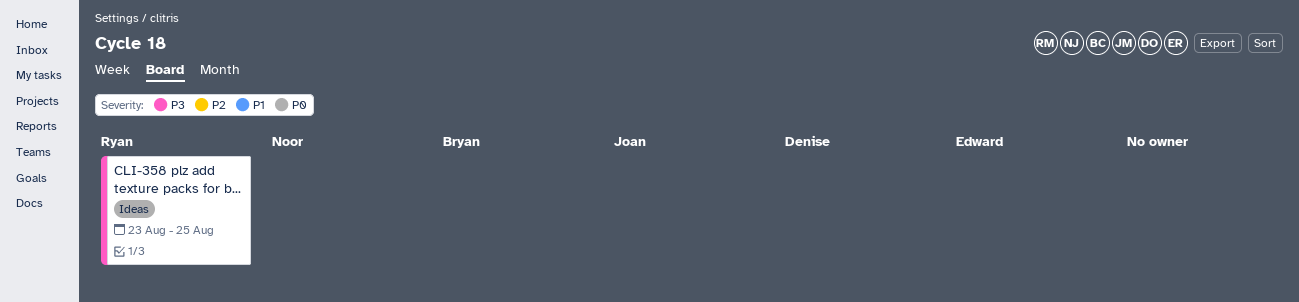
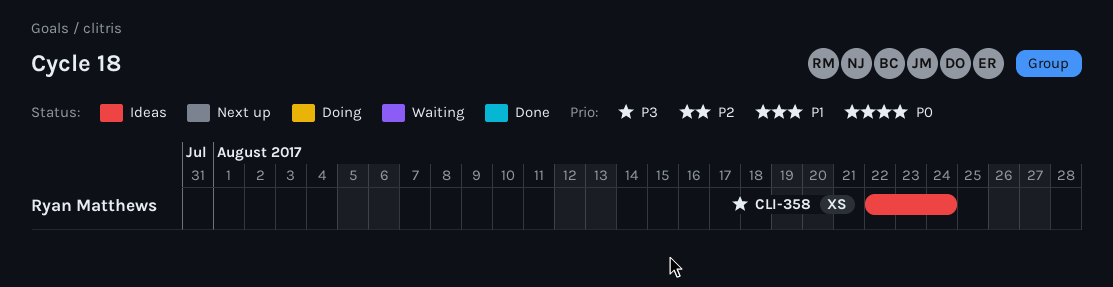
CLI-358, start: Aug 23 -> Aug 22
CLI-358, due: Aug 25 -> Aug 24

